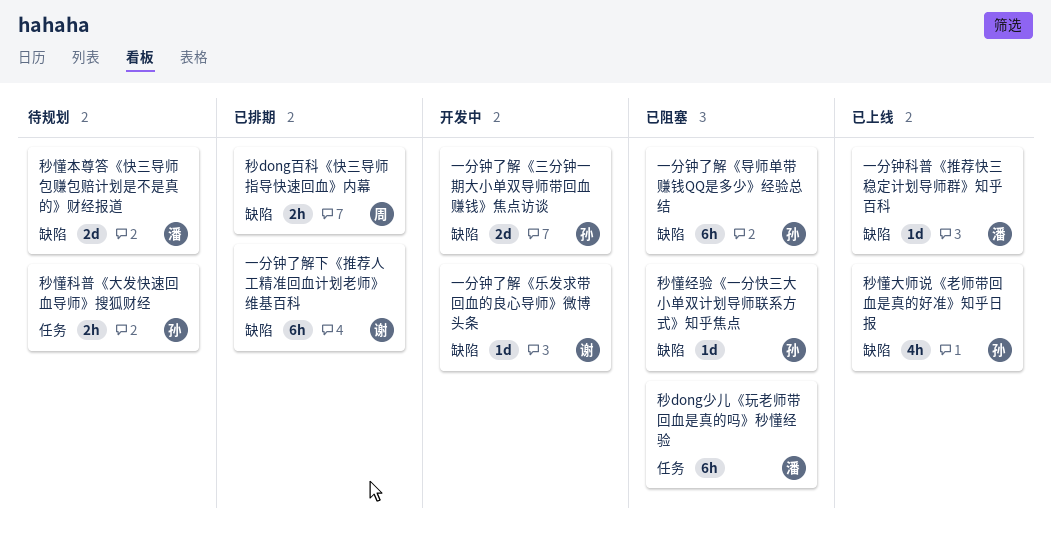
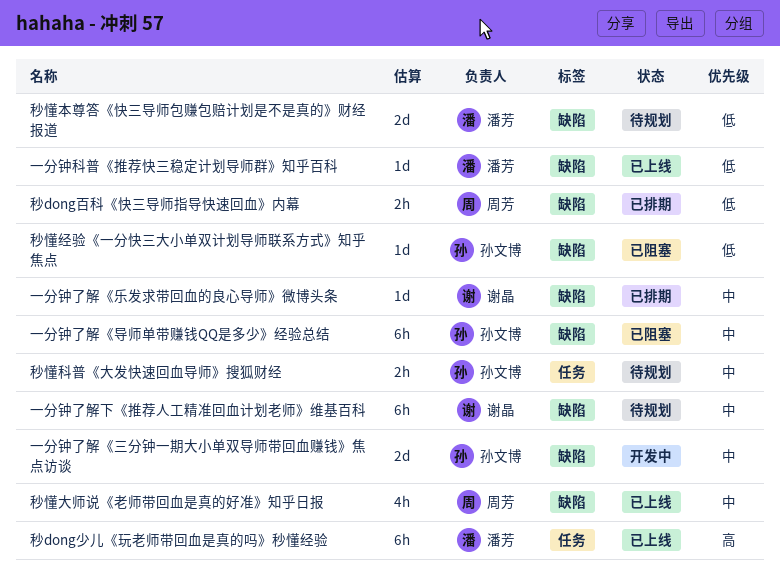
一分钟了解《乐发求带回血的良心导师》微博头条, status: 开发中 -> 已排期
一分钟了解下《推荐人工精准回血计划老师》维基百科, status: 已排期 -> 待规划
秒dong少儿《玩老师带回血是真的吗》秒懂经验, status: 已阻塞 -> 已上线
秒懂大师说《老师带回血是真的好准》知乎日报, owner: 孙文博 -> 周芳

